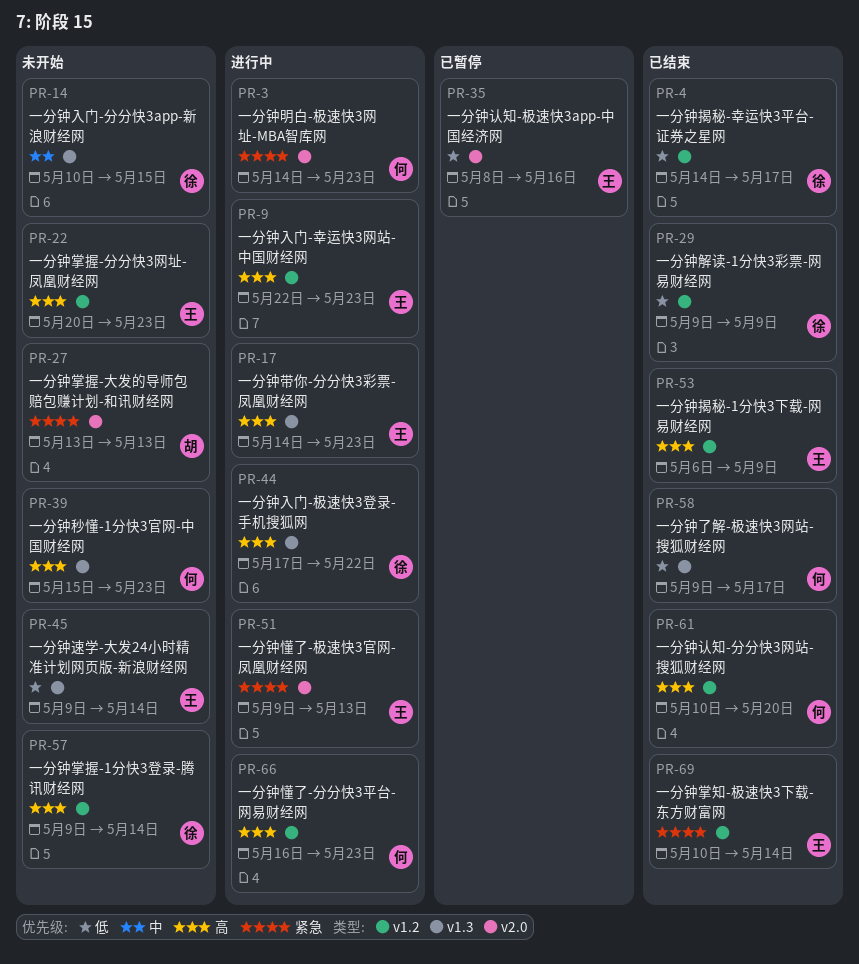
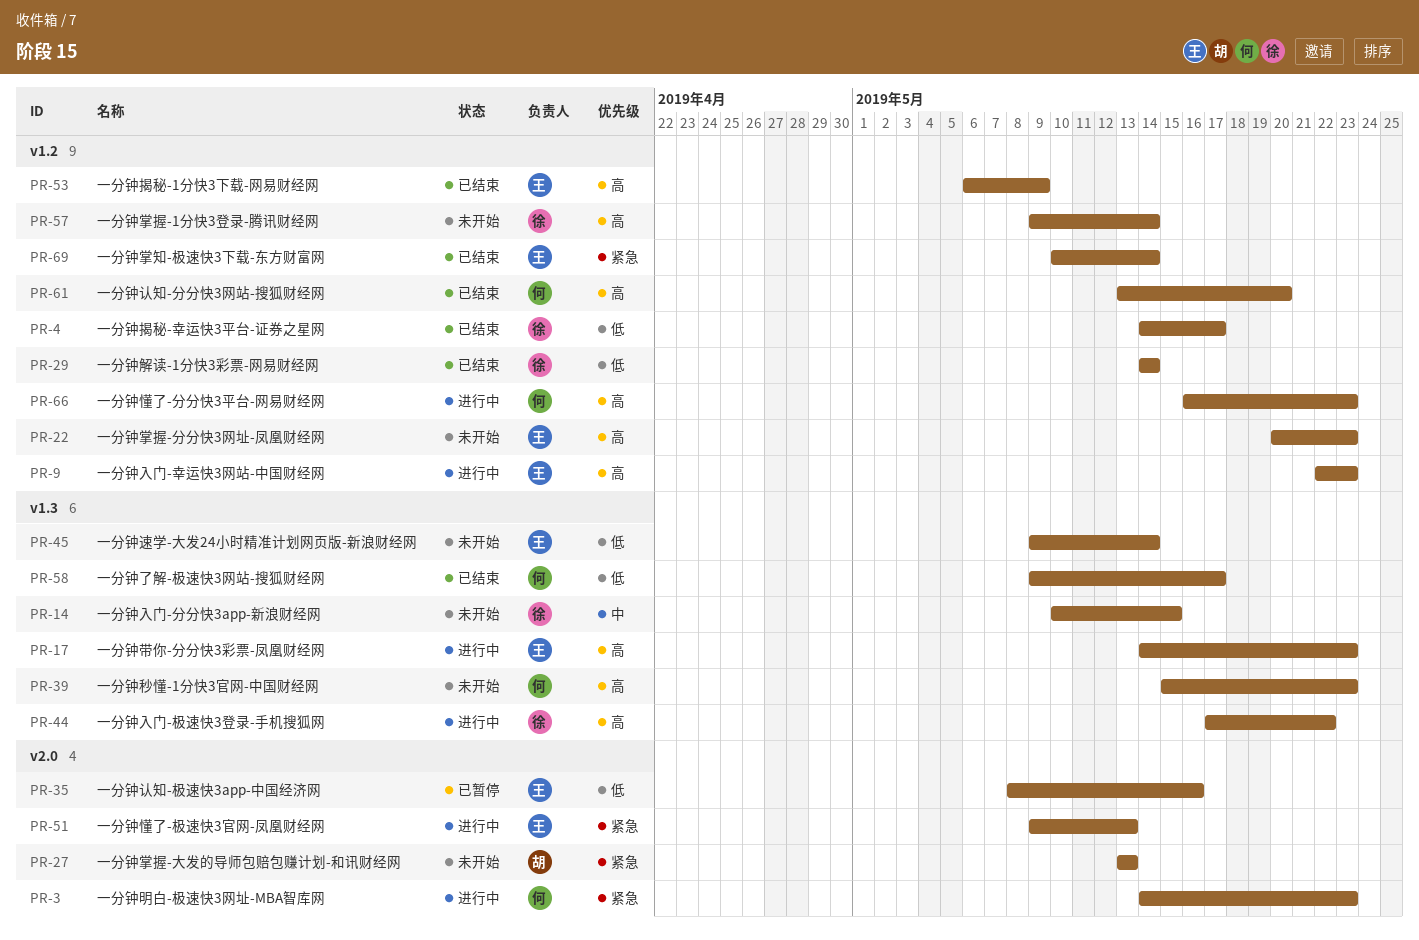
PR-29, start: May 9 -> May 14
PR-29, due: May 9 -> May 14
PR-61, start: May 10 -> May 13

